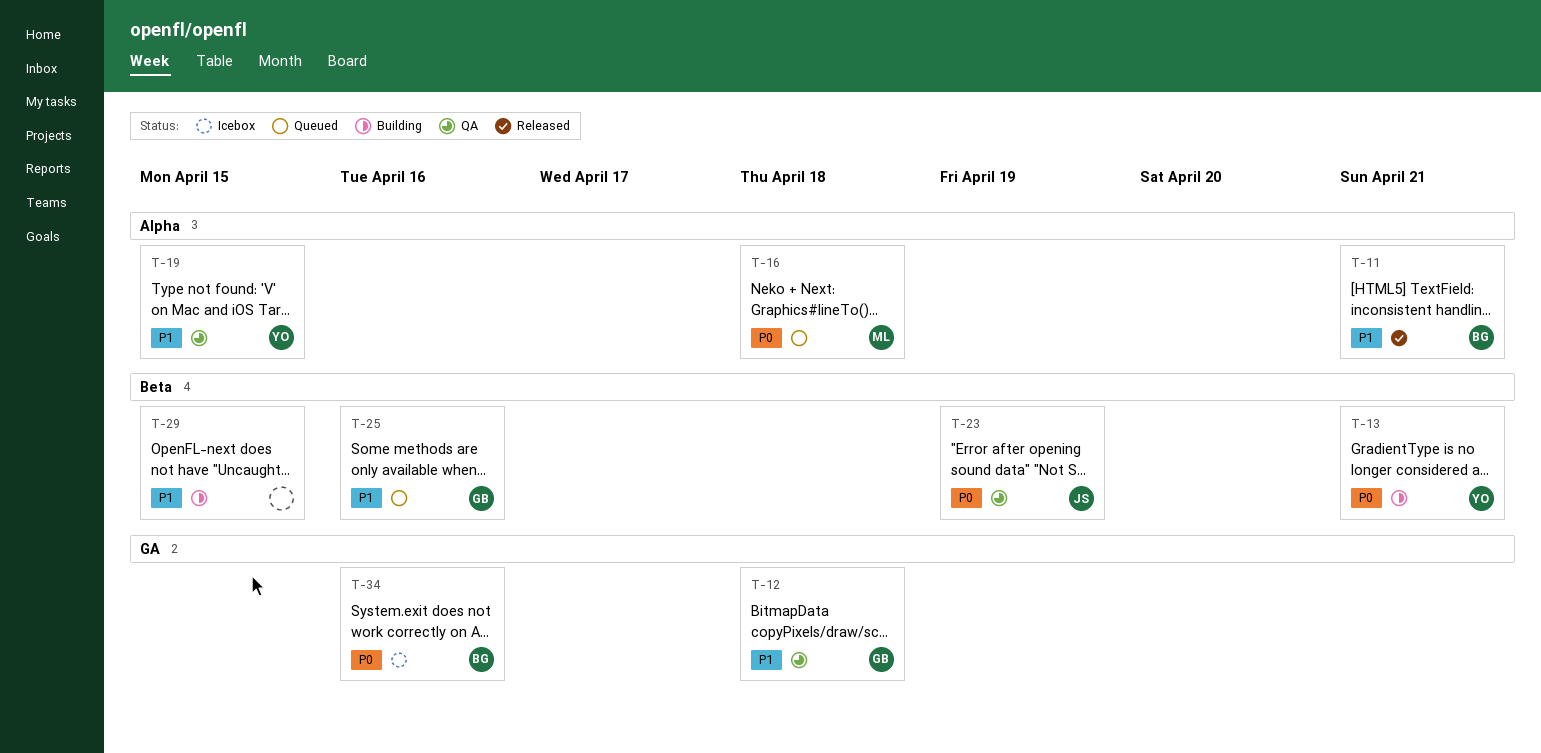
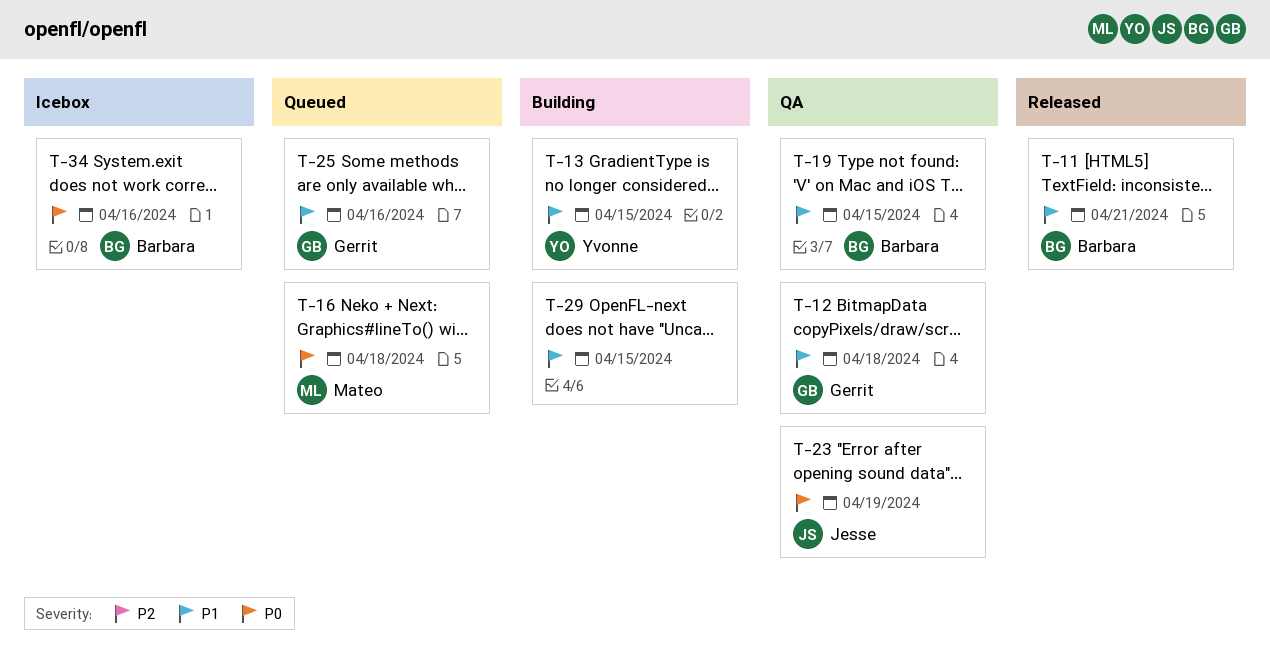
T-13, priority: P0 -> P1
T-13, due: Apr 21 -> Apr 15
T-19, owner: Yvonne -> Barbara

